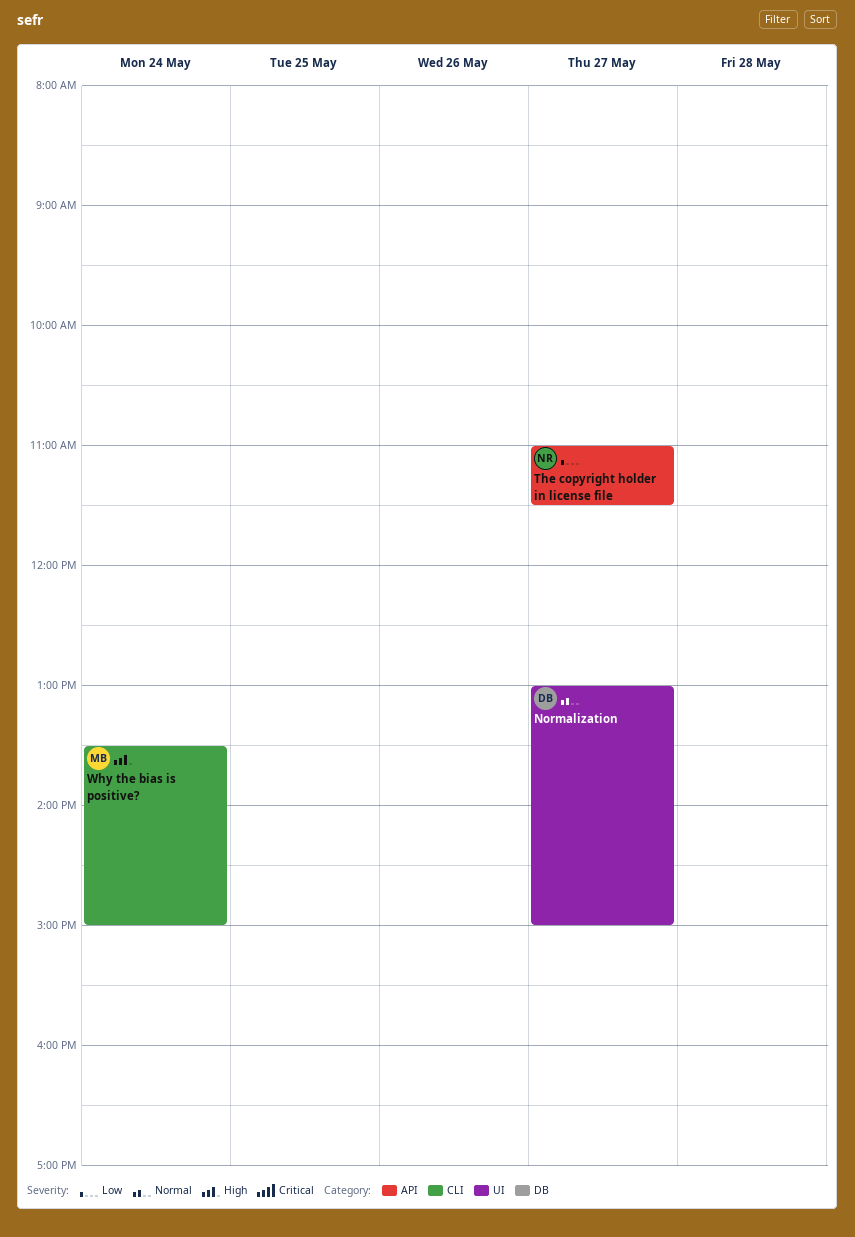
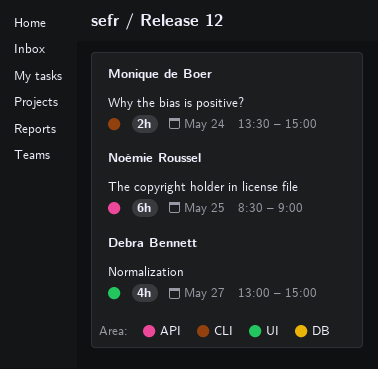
The copyright holder in license file, day: May 27 -> May 25
The copyright holder in license file, begins: 11:00 -> 08:30
The copyright holder in license file, ends: 11:30 -> 09:00

